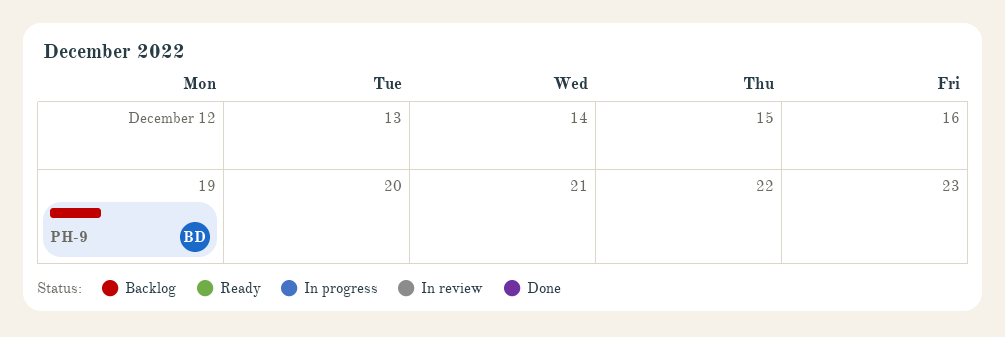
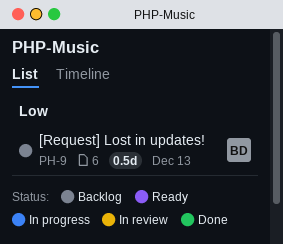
PH-9, due: Dec 19 -> Dec 13

